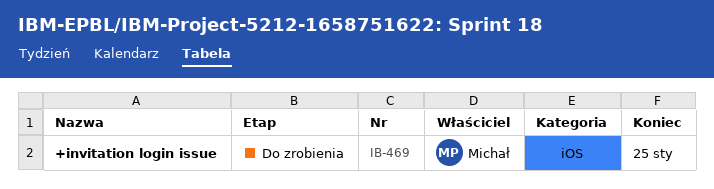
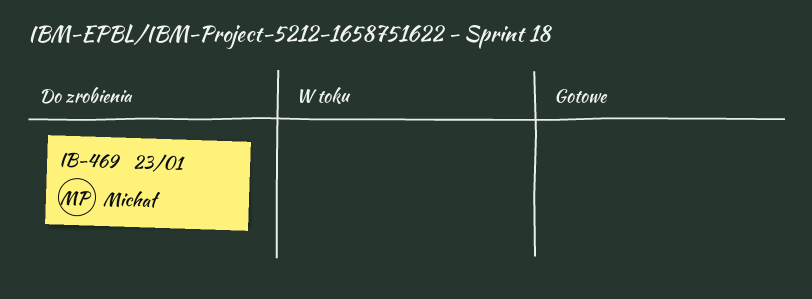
IB-469, due: Jan 25 -> Jan 23

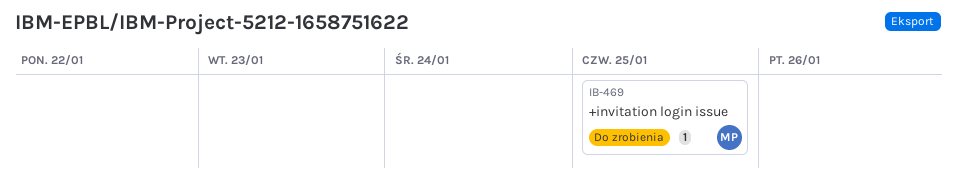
IB-469, due: Jan 23 -> Jan 25

